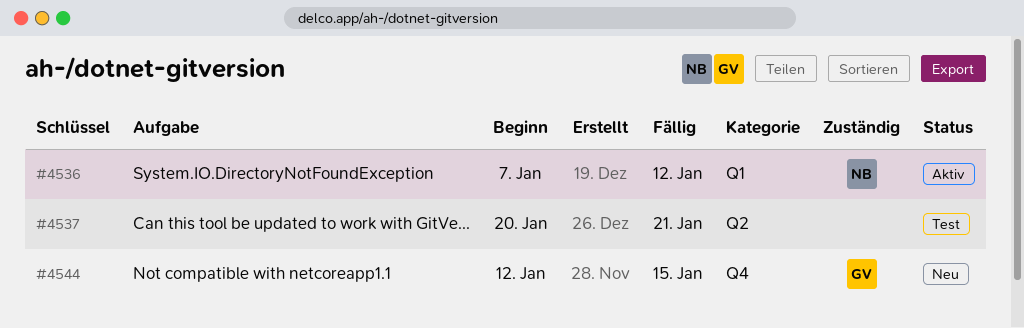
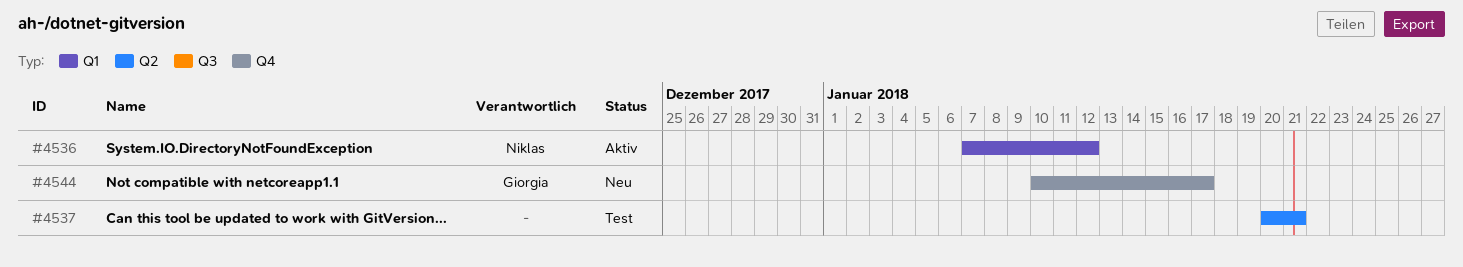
#4544, start: Jan 12 -> Jan 10
#4544, due: Jan 15 -> Jan 17

